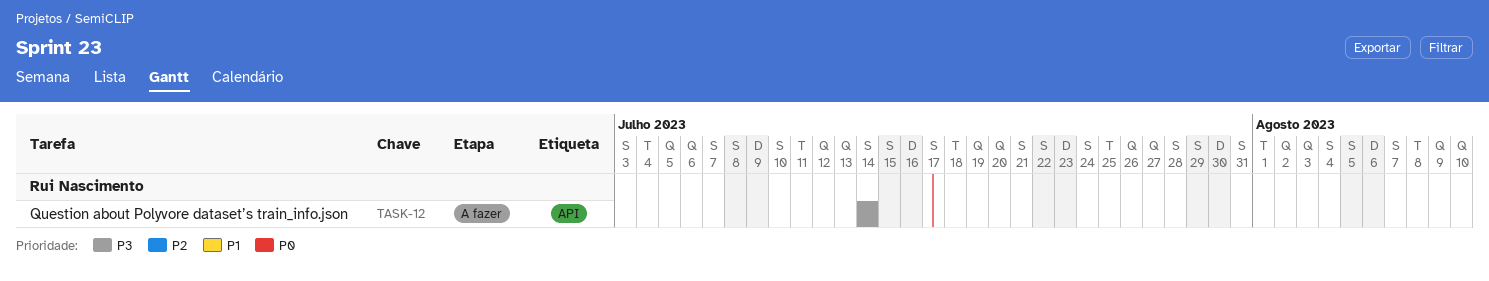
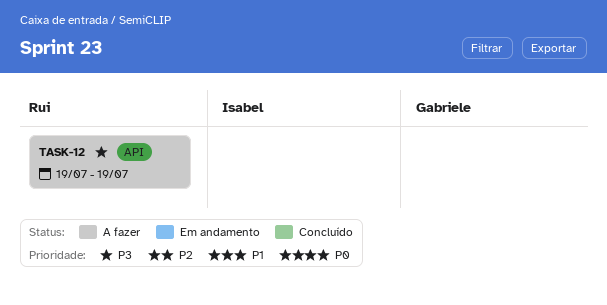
TASK-12, start: Jul 14 -> Jul 19
TASK-12, due: Jul 14 -> Jul 19

